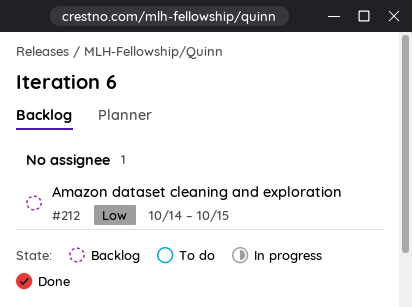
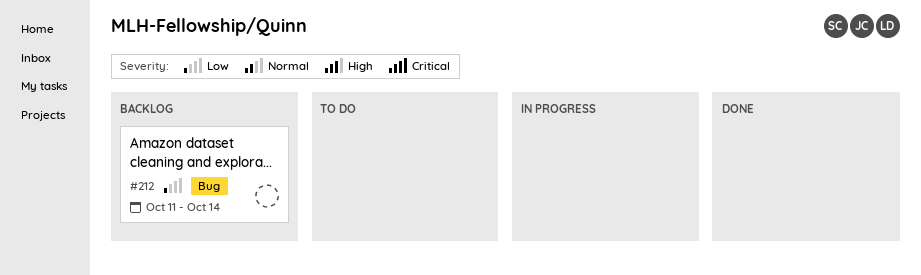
#212, start: Oct 14 -> Oct 11
#212, due: Oct 15 -> Oct 14

